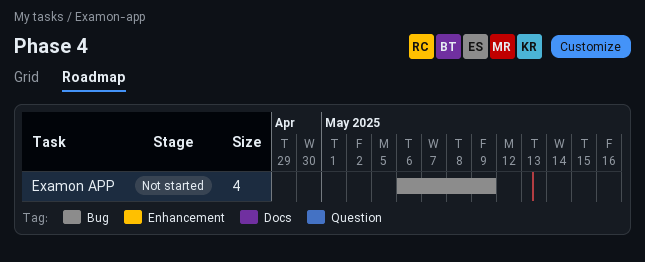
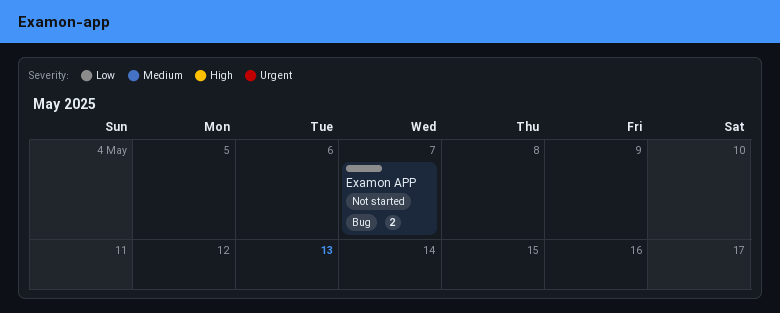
Examon APP, estimate: 4 -> 2
Examon APP, due: May 9 -> May 7

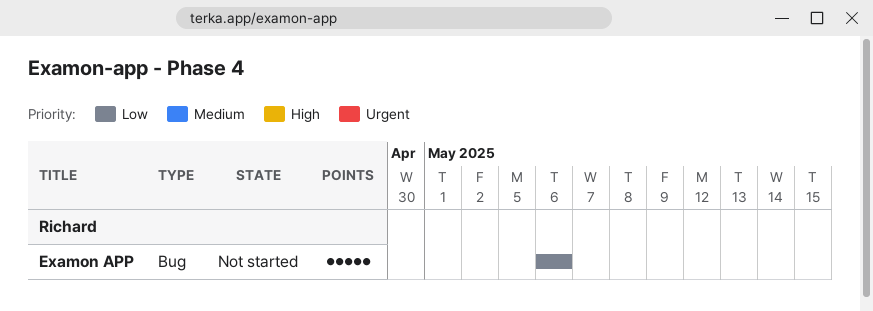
Examon APP, estimate: 2 -> 5
Examon APP, due: May 7 -> May 6

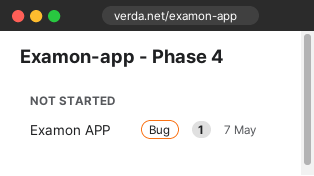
Examon APP, estimate: 5 -> 1
Examon APP, due: May 6 -> May 7

